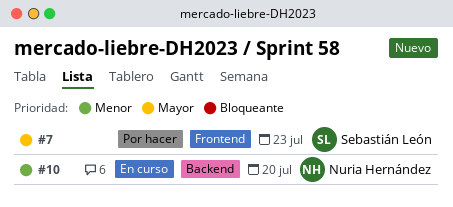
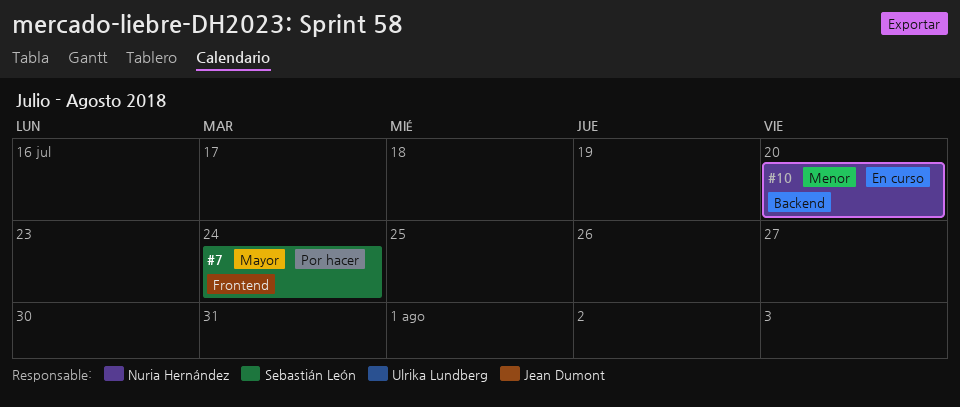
#7, due: Jul 23 -> Jul 24

